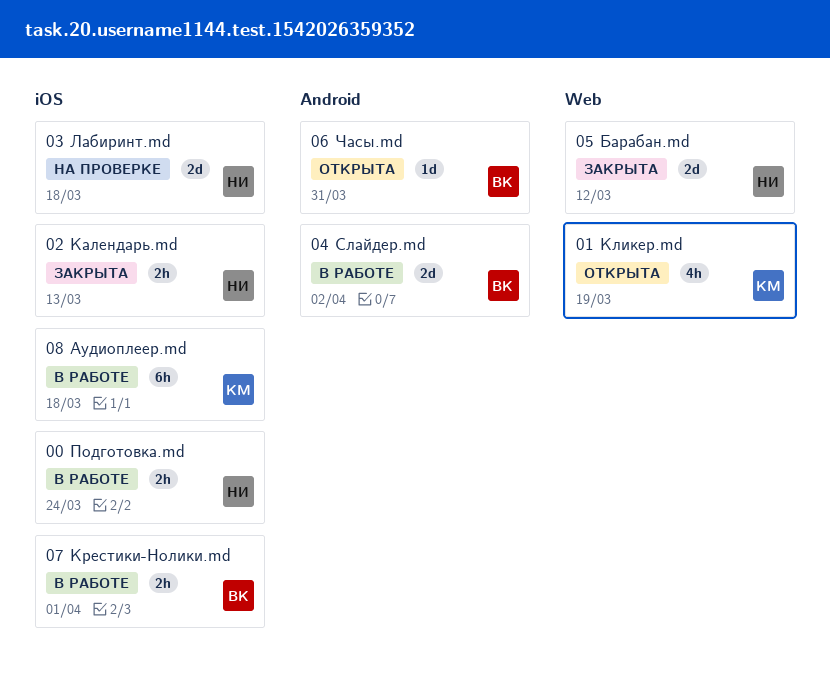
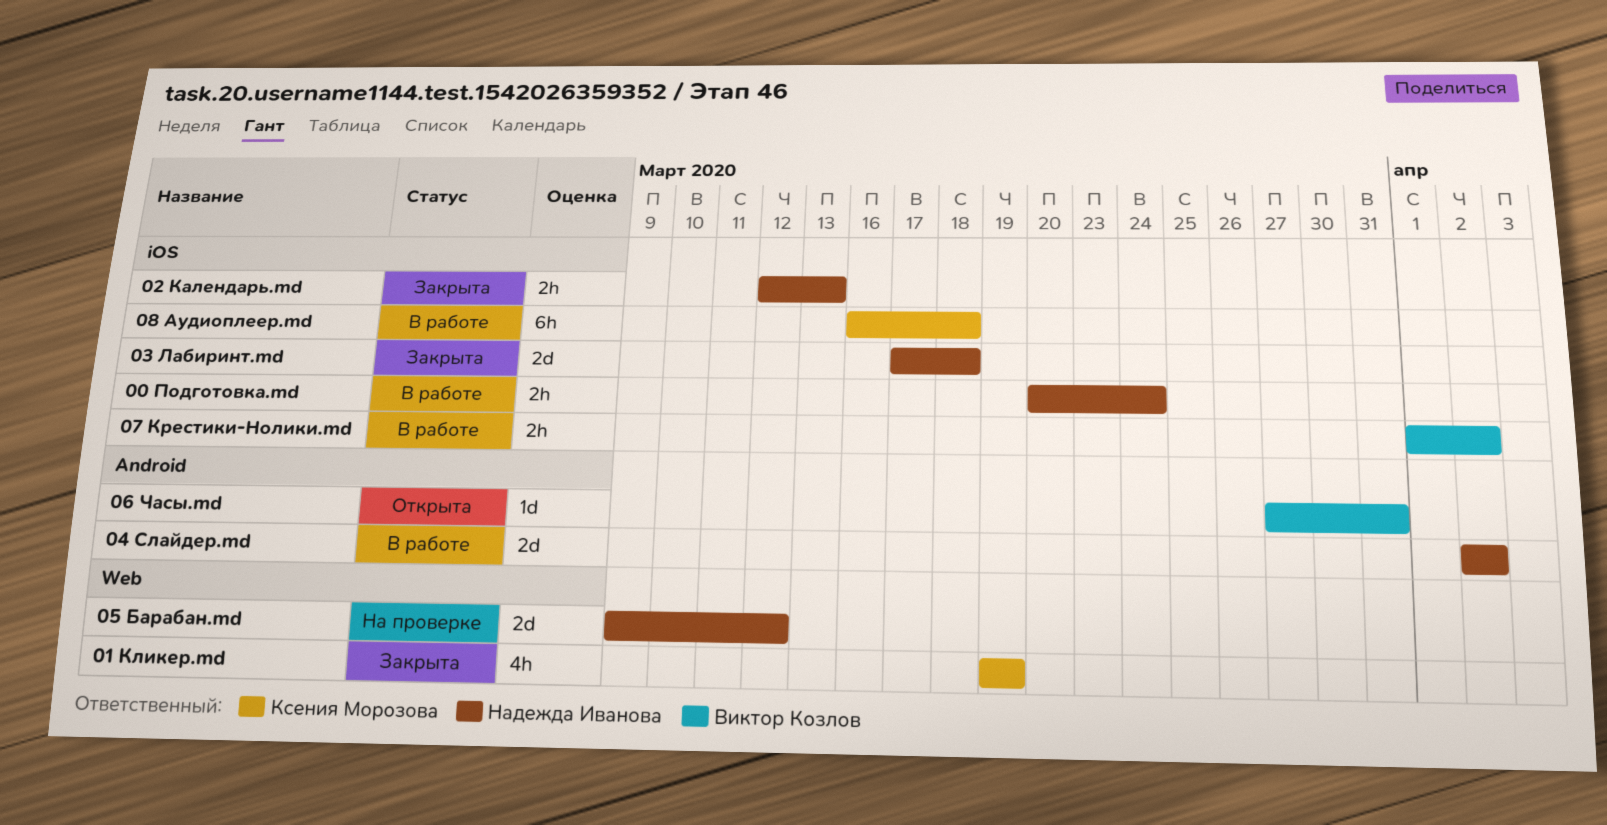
01 Кликер.md, status: Открыта -> Закрыта
03 Лабиринт.md, status: На проверке -> Закрыта
04 Слайдер.md, owner: Виктор Козлов -> Надежда Иванова
05 Барабан.md, status: Закрыта -> На проверке
07 Крестики-Нолики.md, due: Apr 1 -> Apr 2

